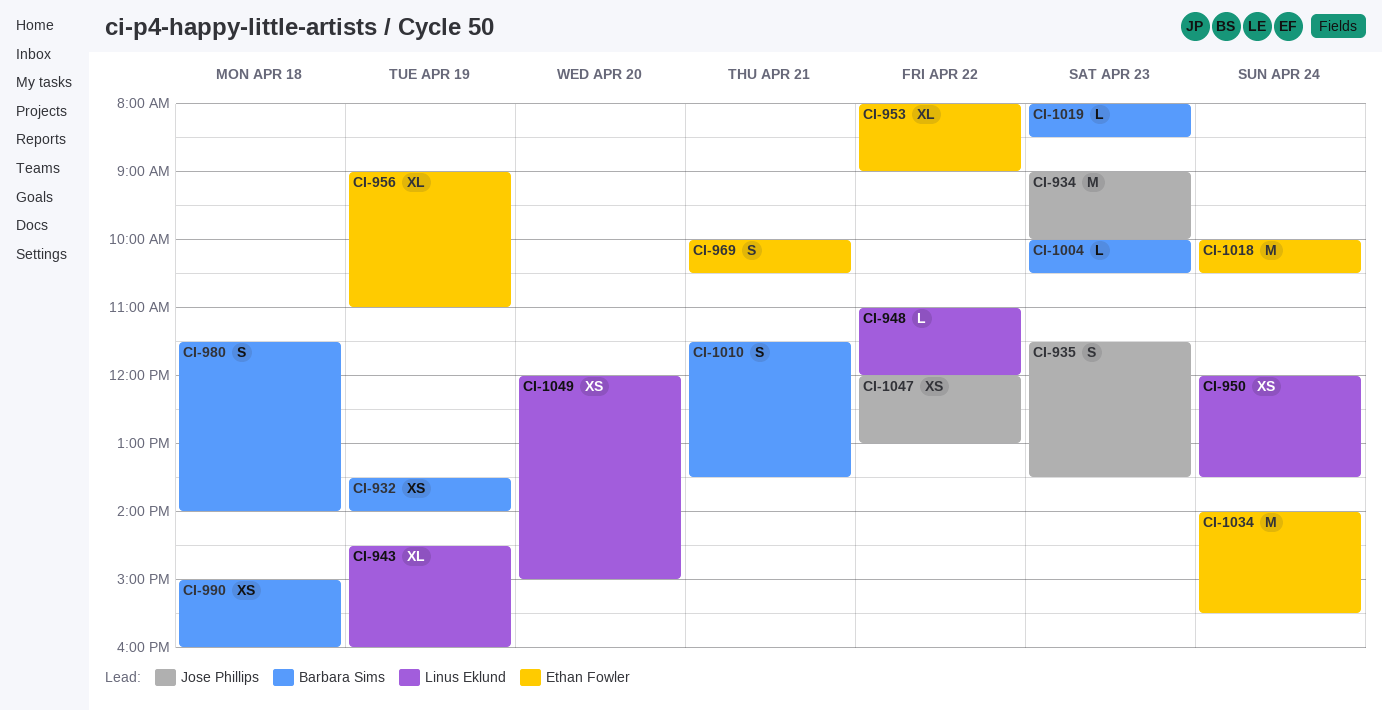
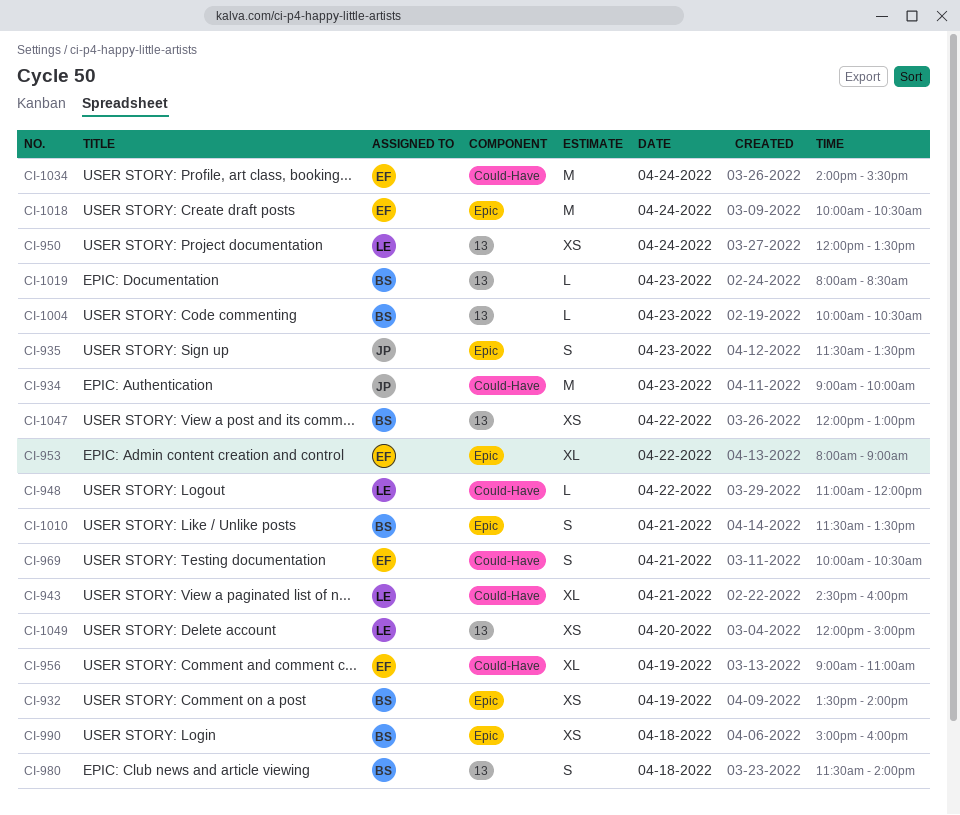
CI-943, day: Apr 19 -> Apr 21
CI-1047, owner: Jose Phillips -> Barbara Sims

